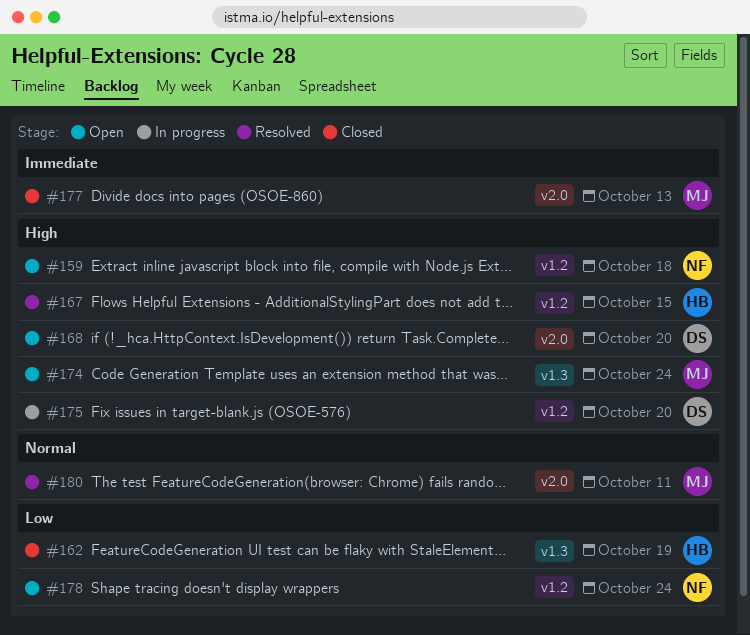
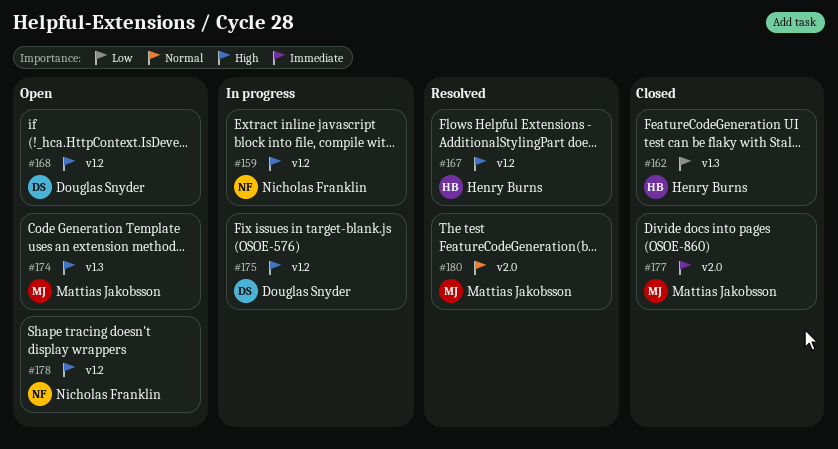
#159, status: Open -> In progress
#168, label: v2.0 -> v1.2
#178, priority: Low -> High

